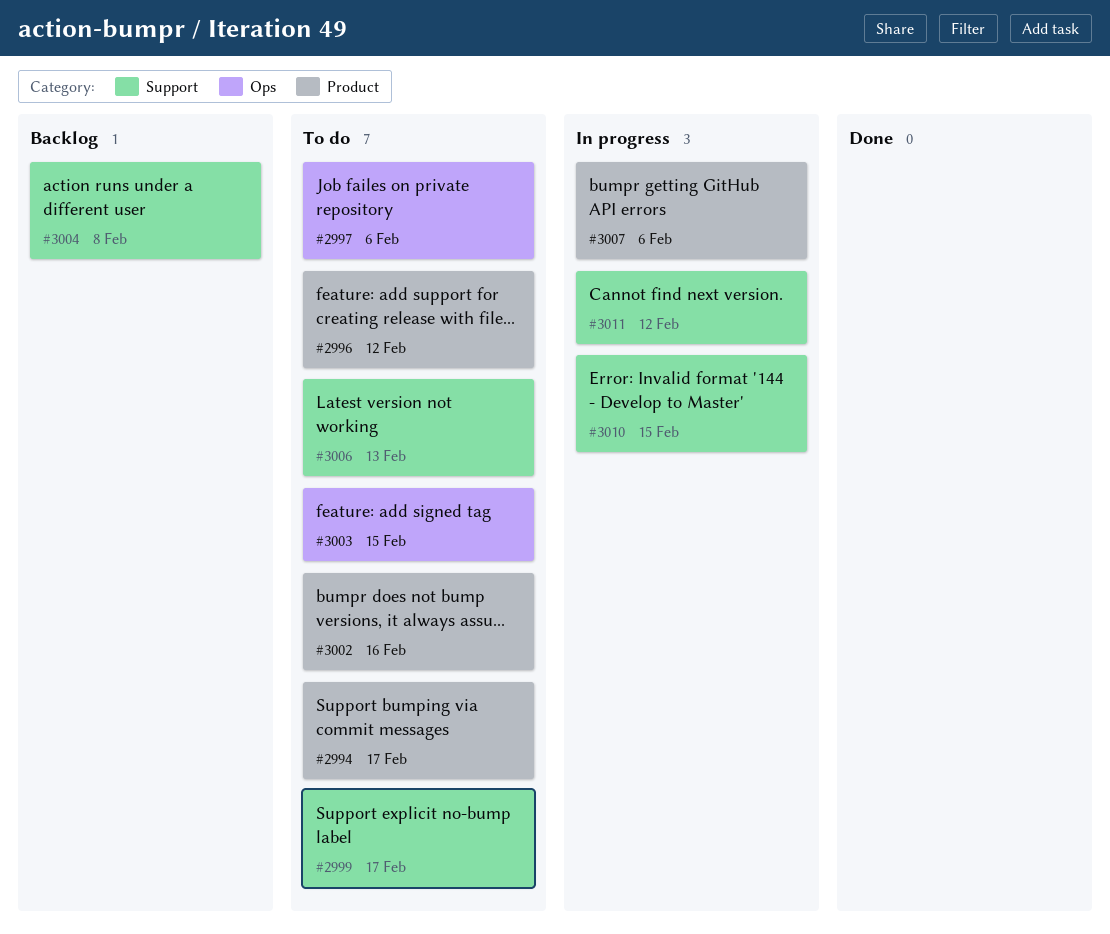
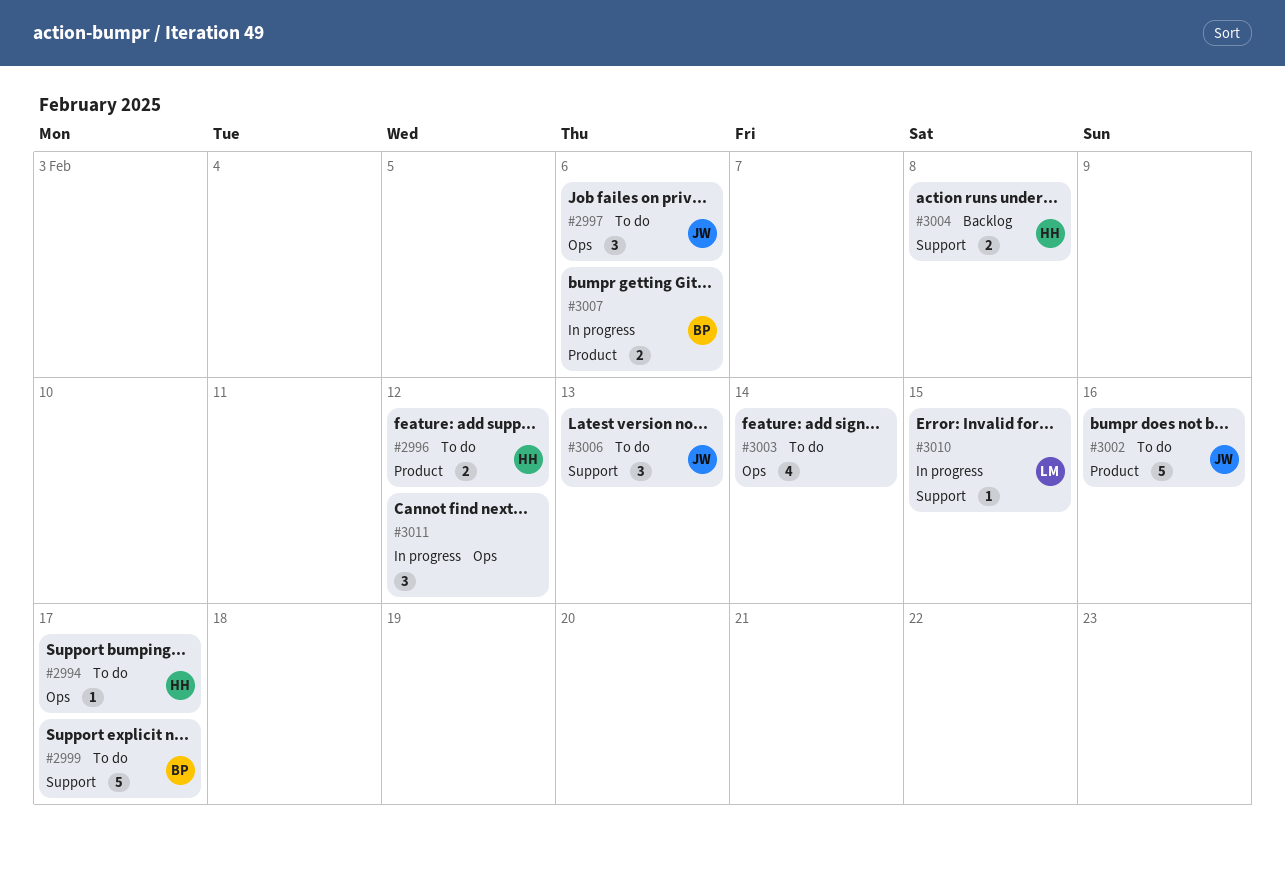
#2994, label: Product -> Ops
#3003, due: Feb 15 -> Feb 14
#3011, label: Support -> Ops

